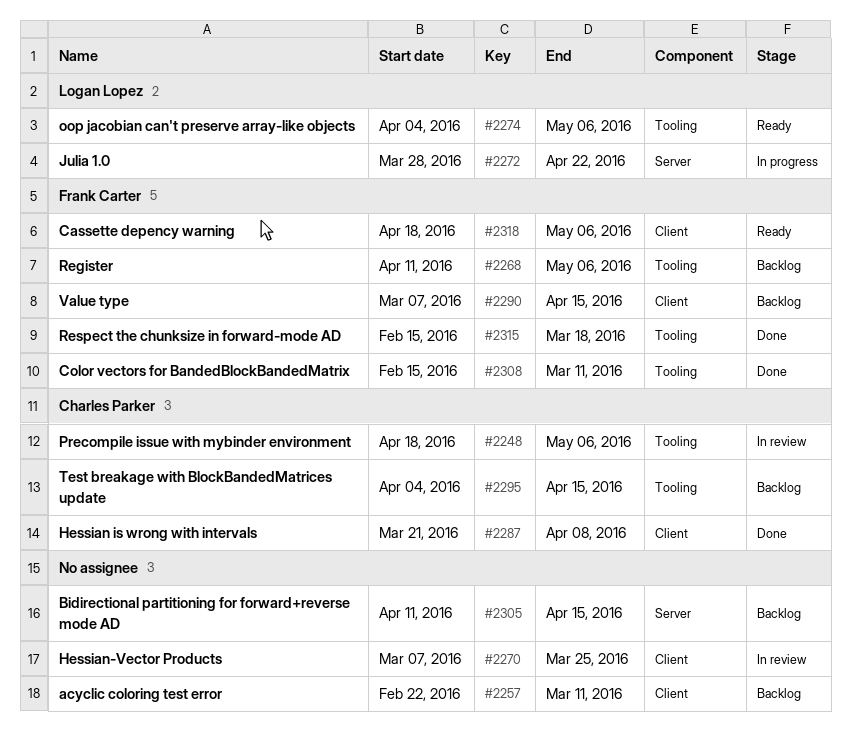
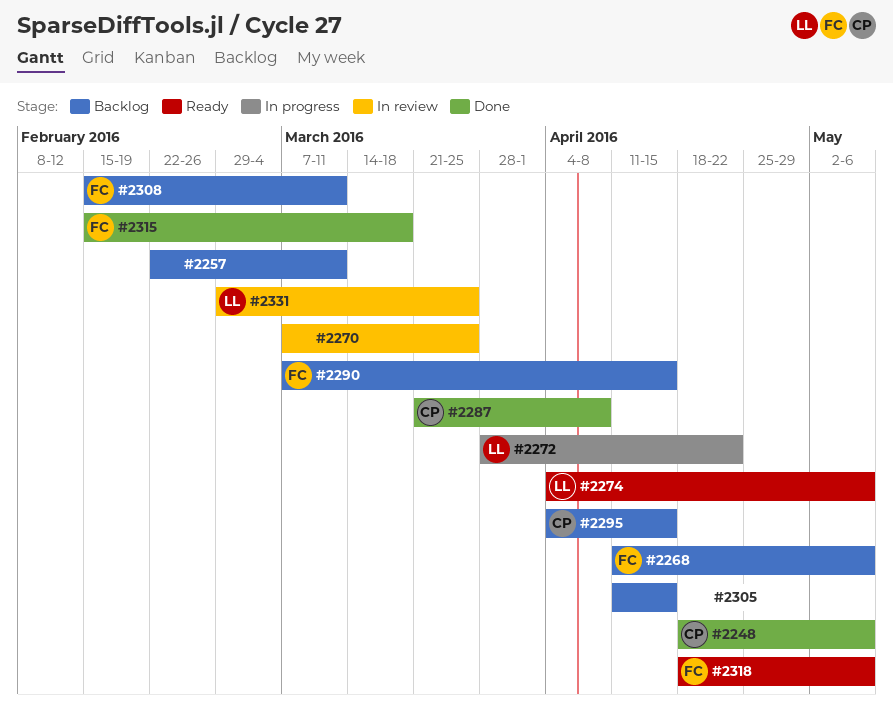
#2248, status: In review -> Done
#2308, status: Done -> Backlog
#2331: none -> present

